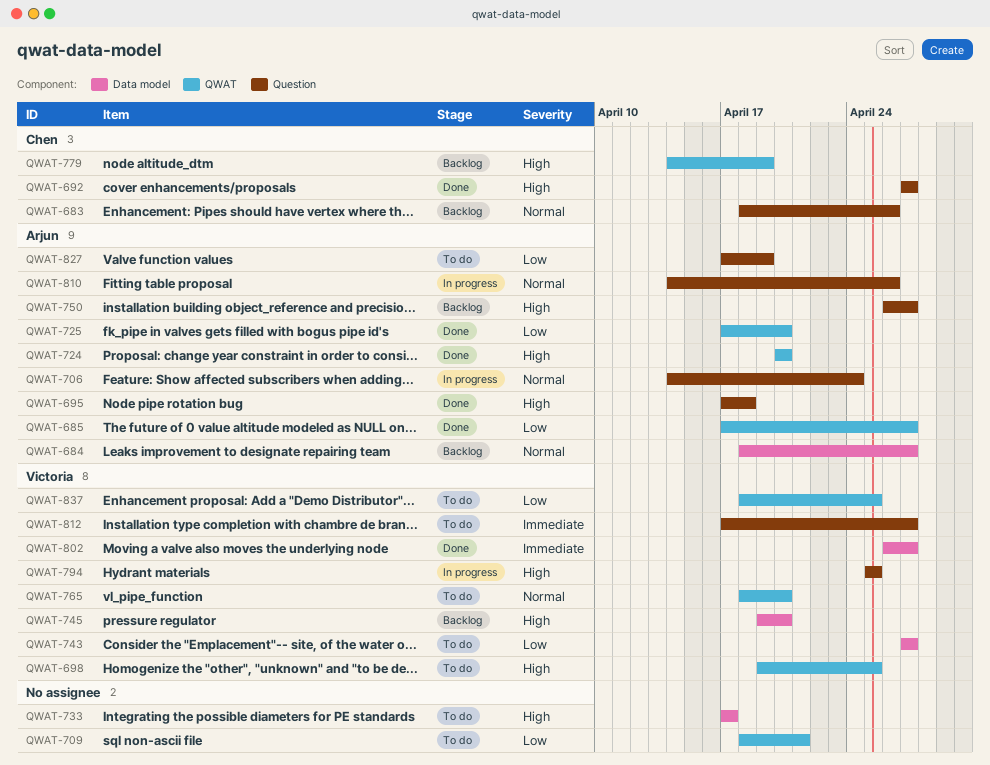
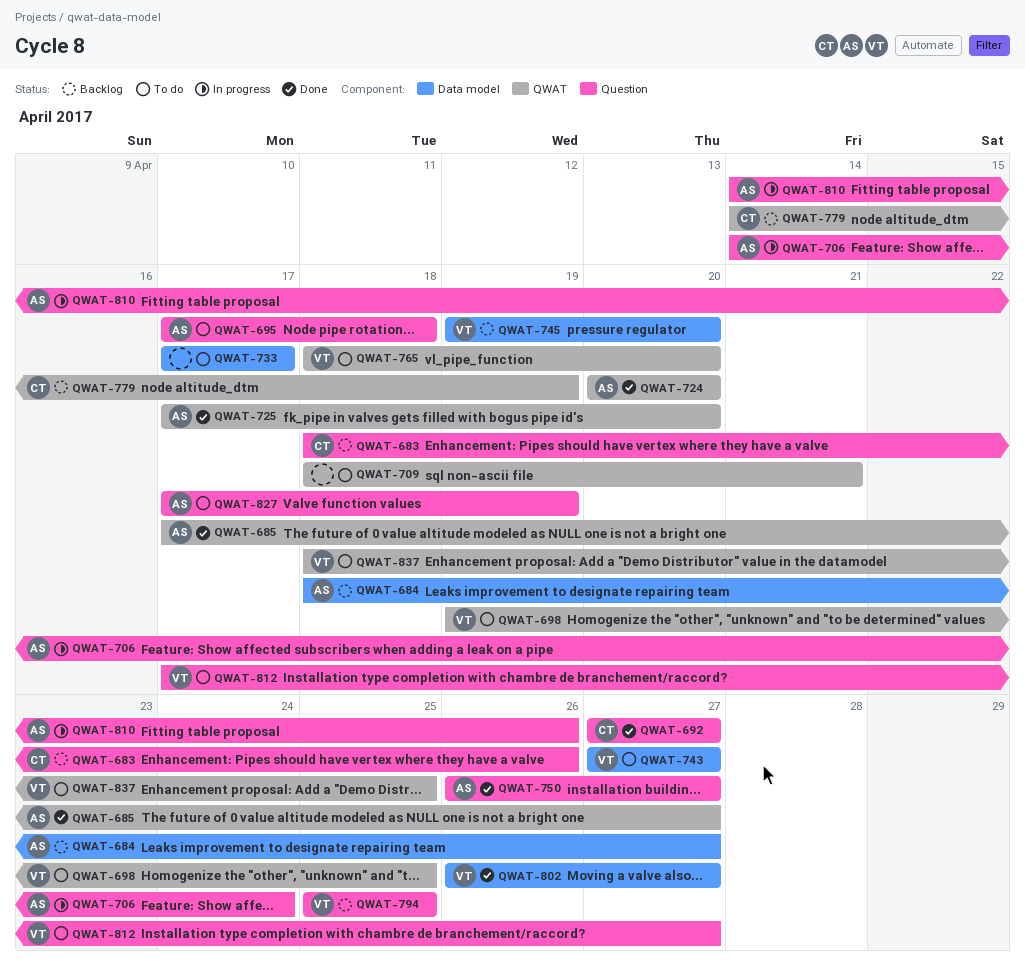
QWAT-695, status: Done -> To do
QWAT-750, status: Backlog -> Done
QWAT-794, status: In progress -> Backlog

